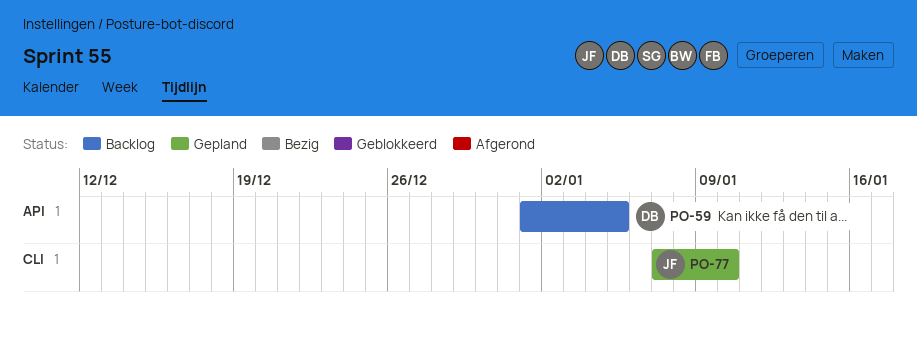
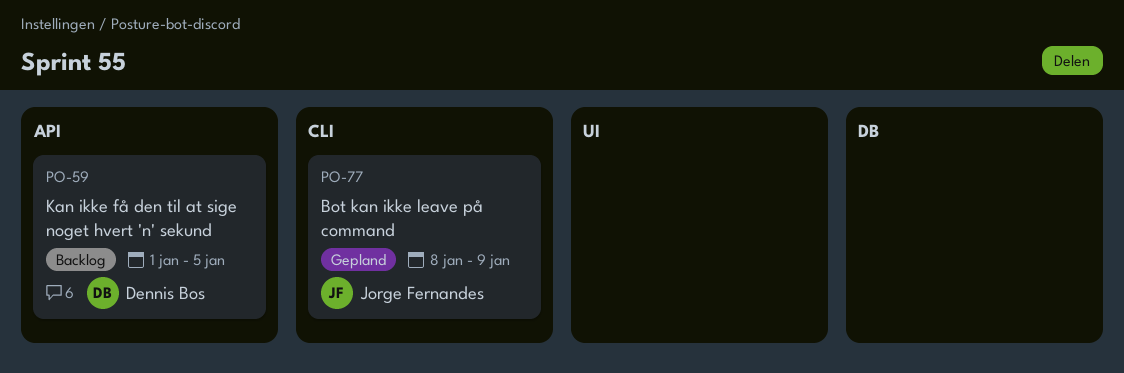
PO-77, start: Jan 7 -> Jan 8
PO-77, due: Jan 10 -> Jan 9

